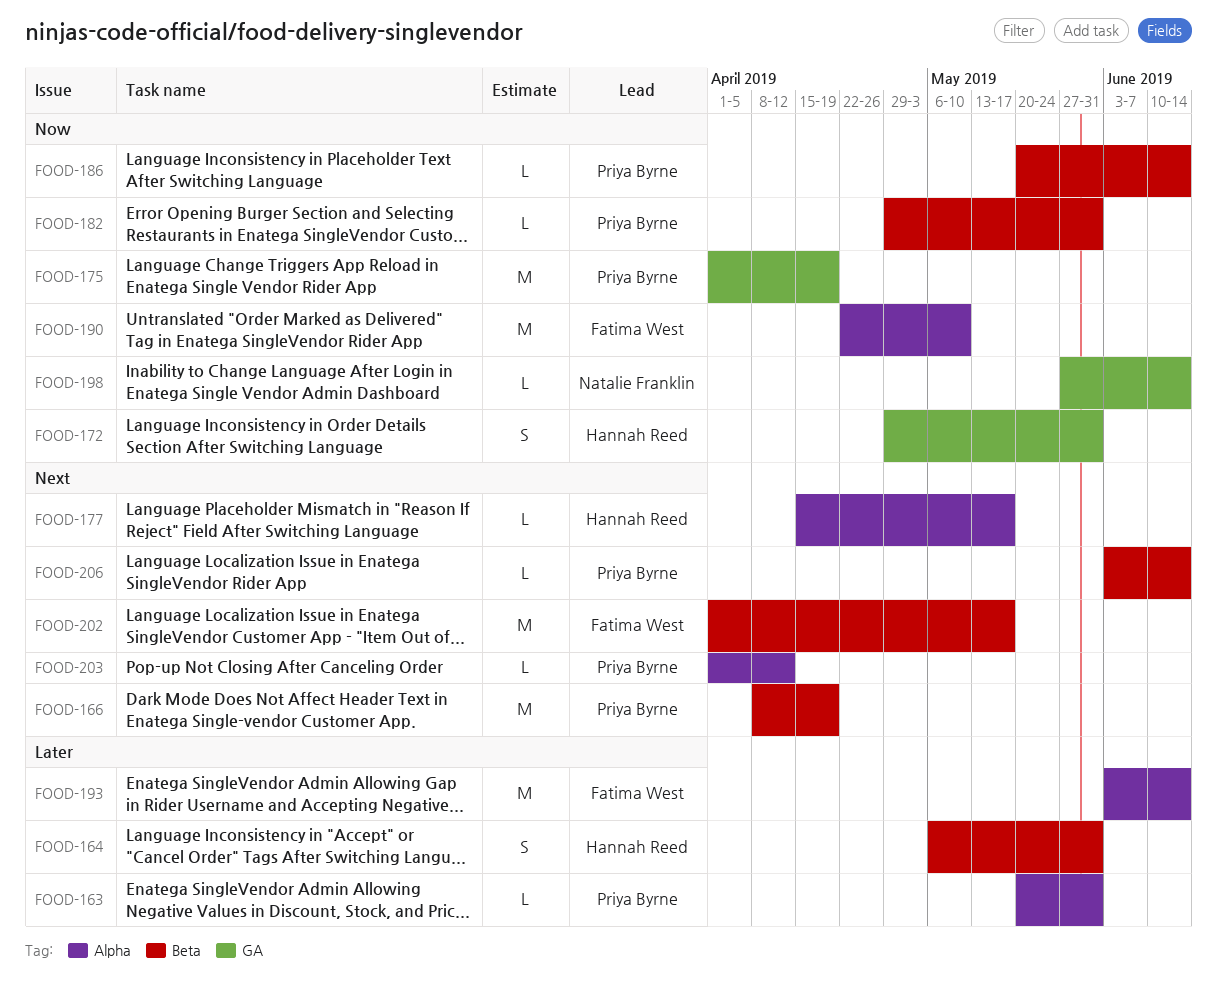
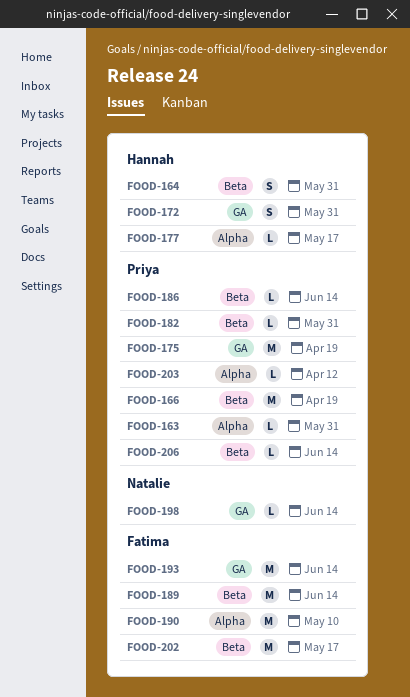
FOOD-189: none -> present
FOOD-193, label: Alpha -> GA

